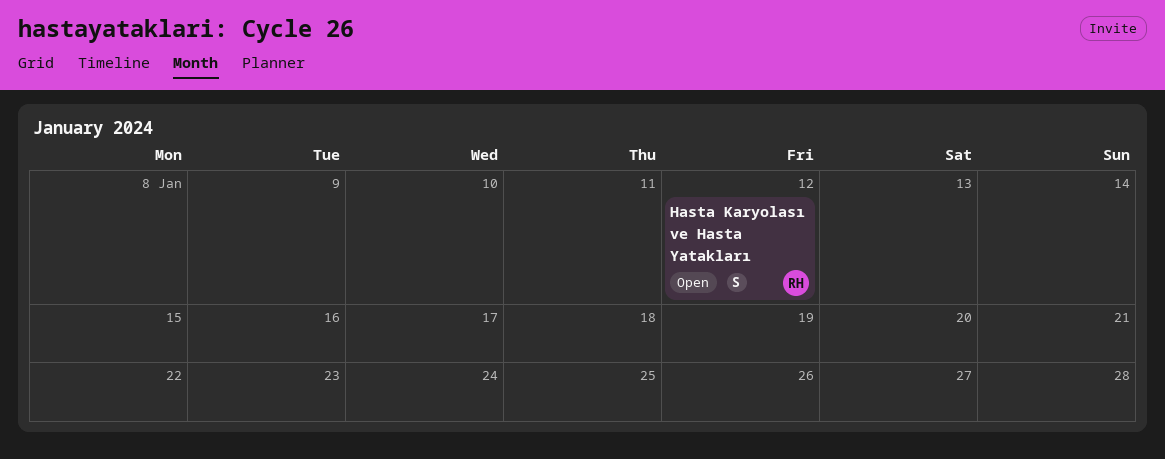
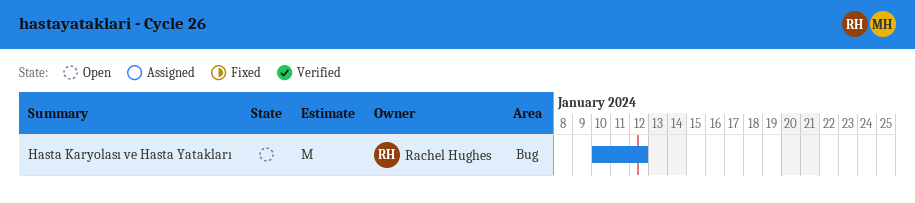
Hasta Karyolası ve Hasta Yatakları, estimate: S -> M

